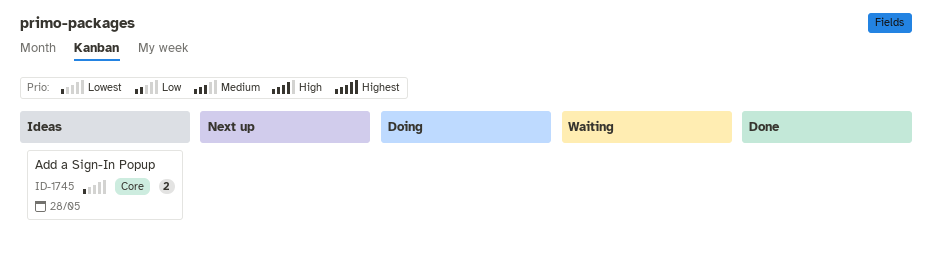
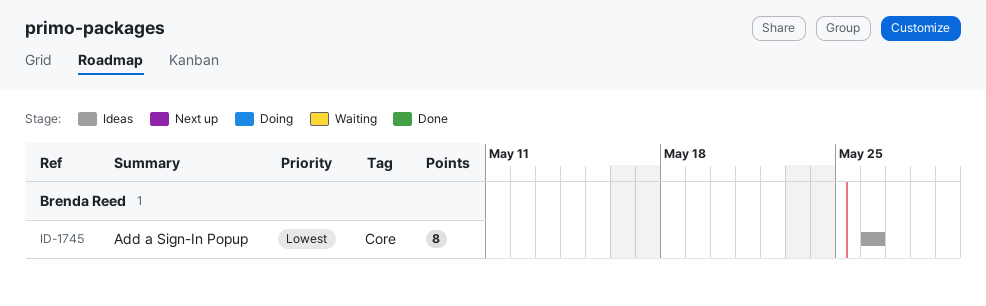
ID-1745, estimate: 2 -> 8
ID-1745, due: May 28 -> May 26

